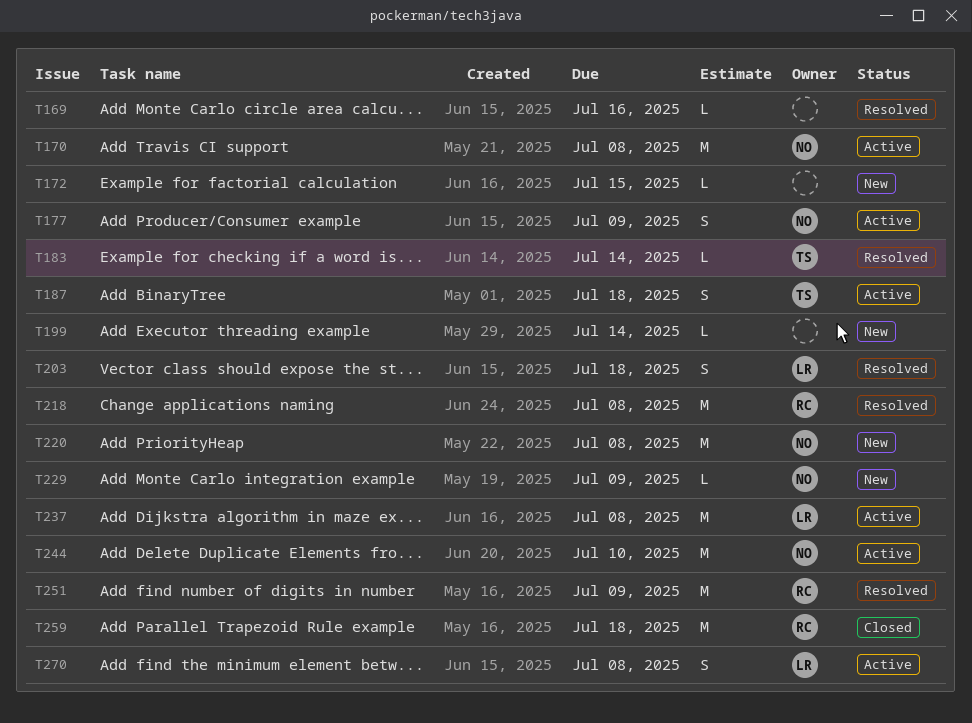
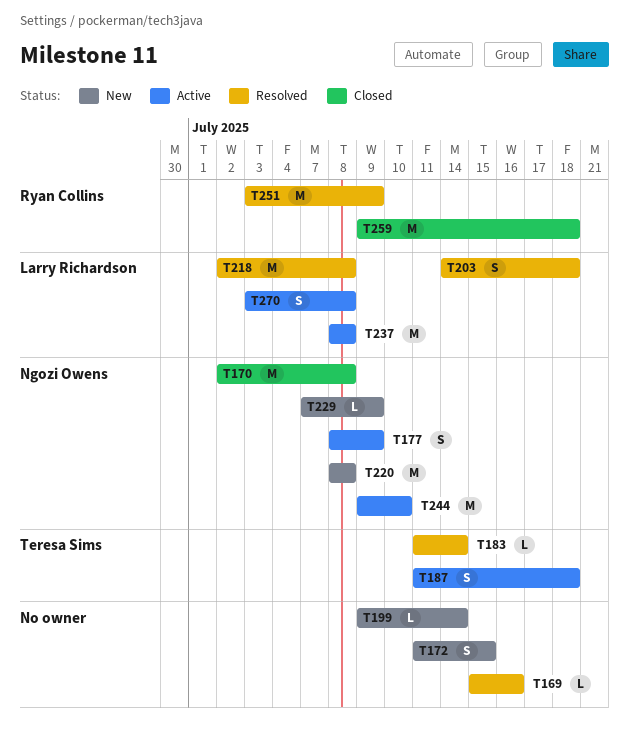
T170, status: Active -> Closed
T172, estimate: L -> S
T218, owner: Ryan Collins -> Larry Richardson

